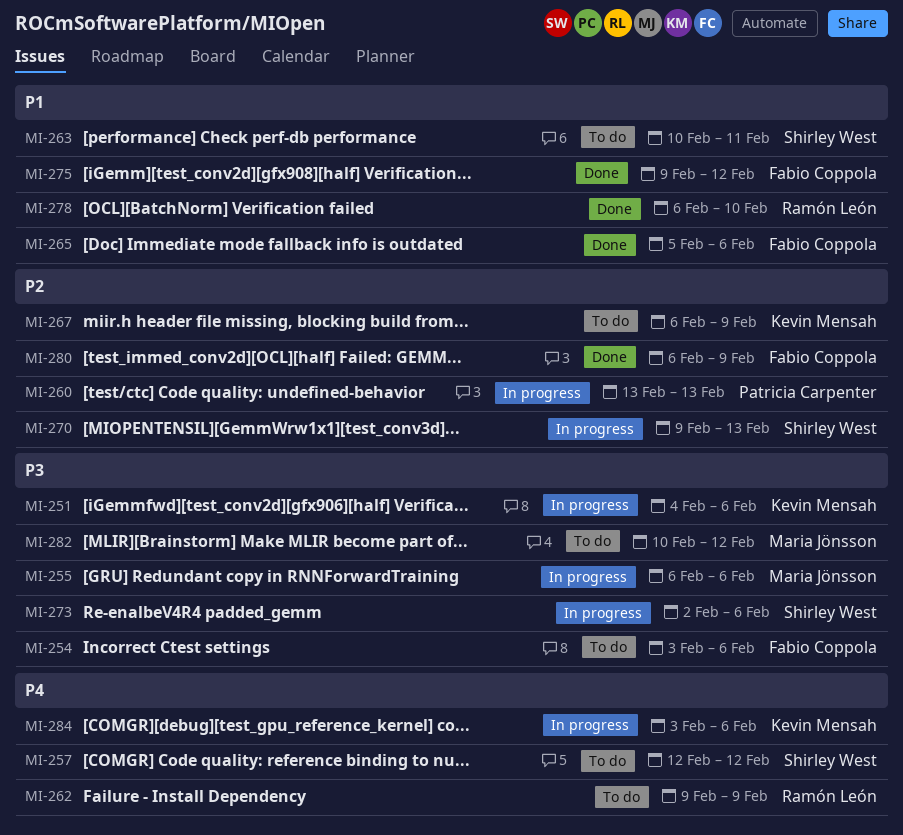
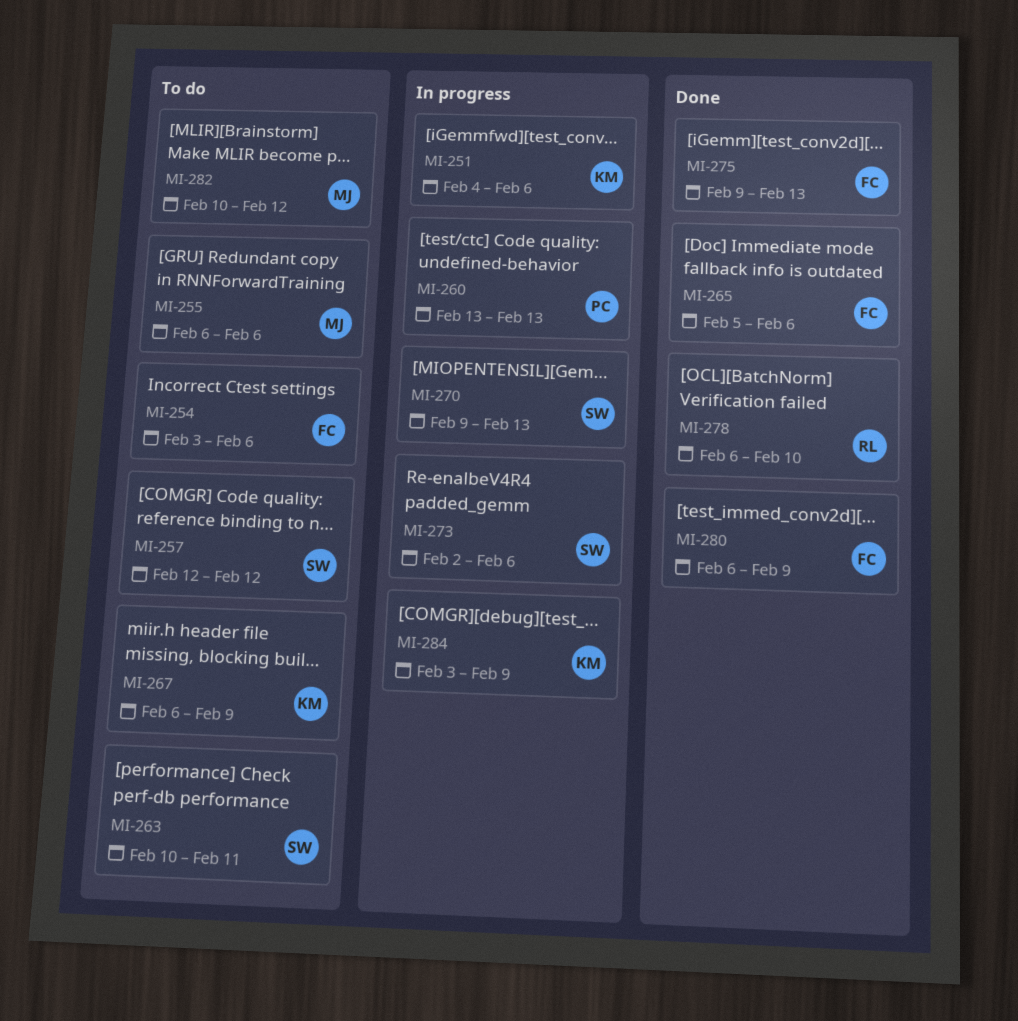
MI-255, status: In progress -> To do
MI-262: present -> none
MI-275, due: Feb 12 -> Feb 13
MI-284, due: Feb 6 -> Feb 9

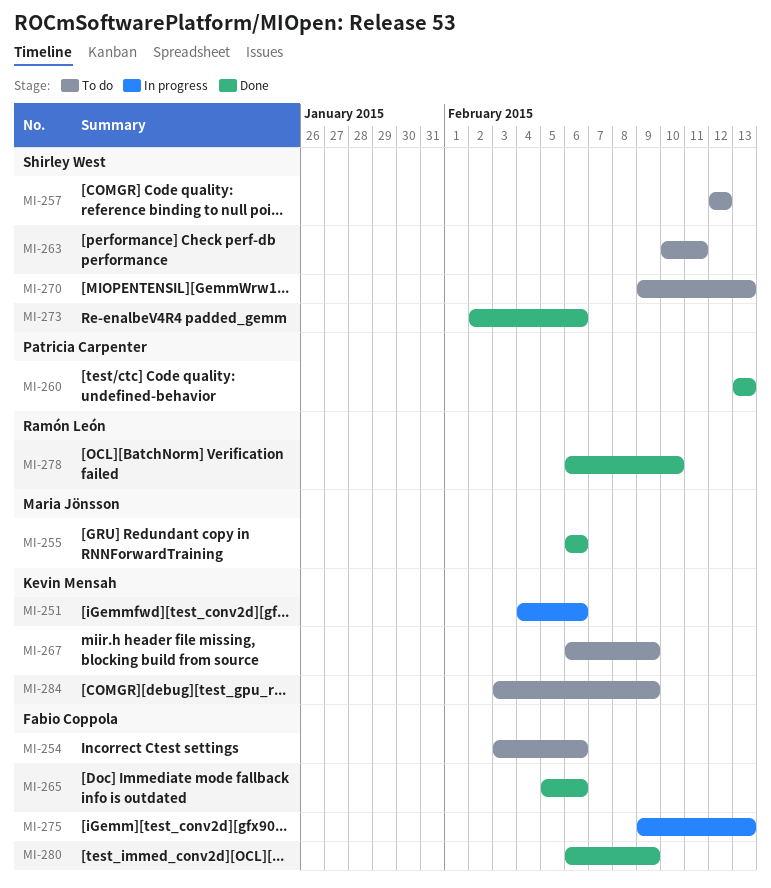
MI-255, status: To do -> Done
MI-260, status: In progress -> Done
MI-270, status: In progress -> To do
MI-273, status: In progress -> Done
MI-275, status: Done -> In progress
MI-282: present -> none
MI-284, status: In progress -> To do

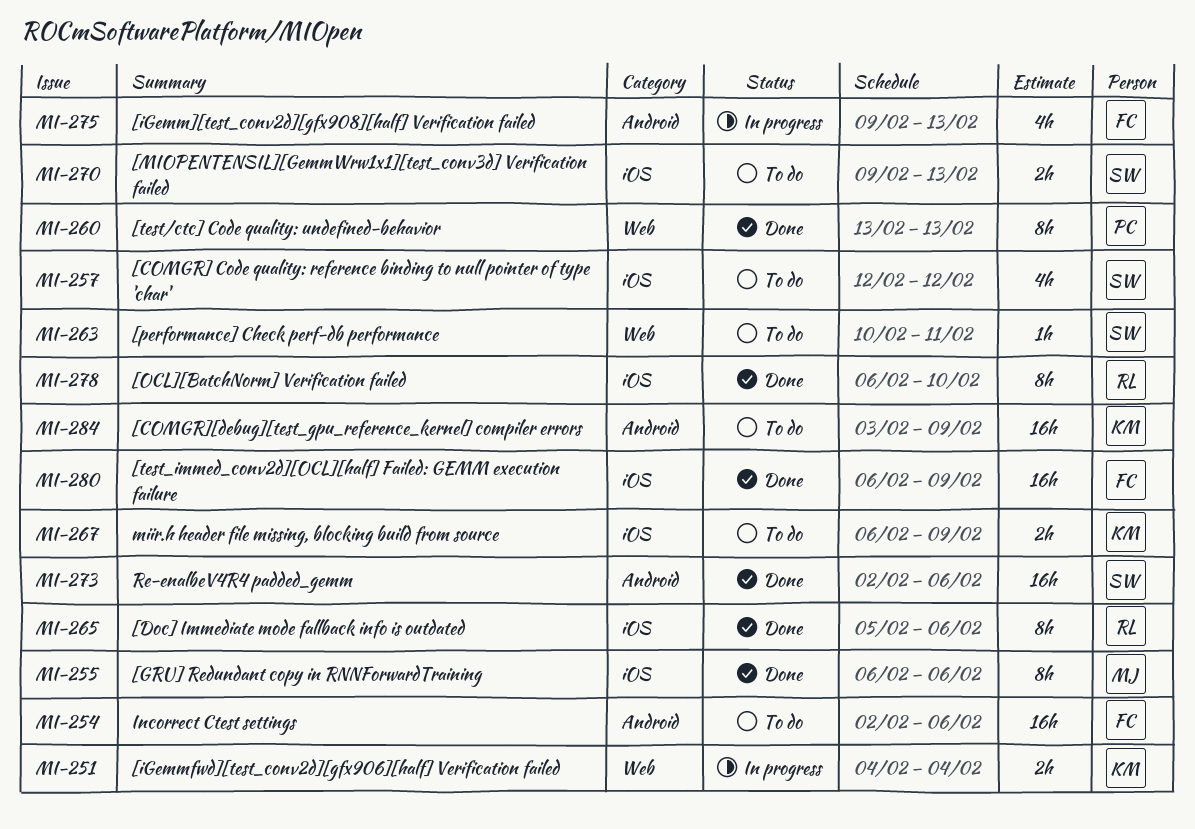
MI-251, due: Feb 6 -> Feb 4
MI-254, start: Feb 3 -> Feb 2
MI-265, owner: Fabio Coppola -> Ramón León

